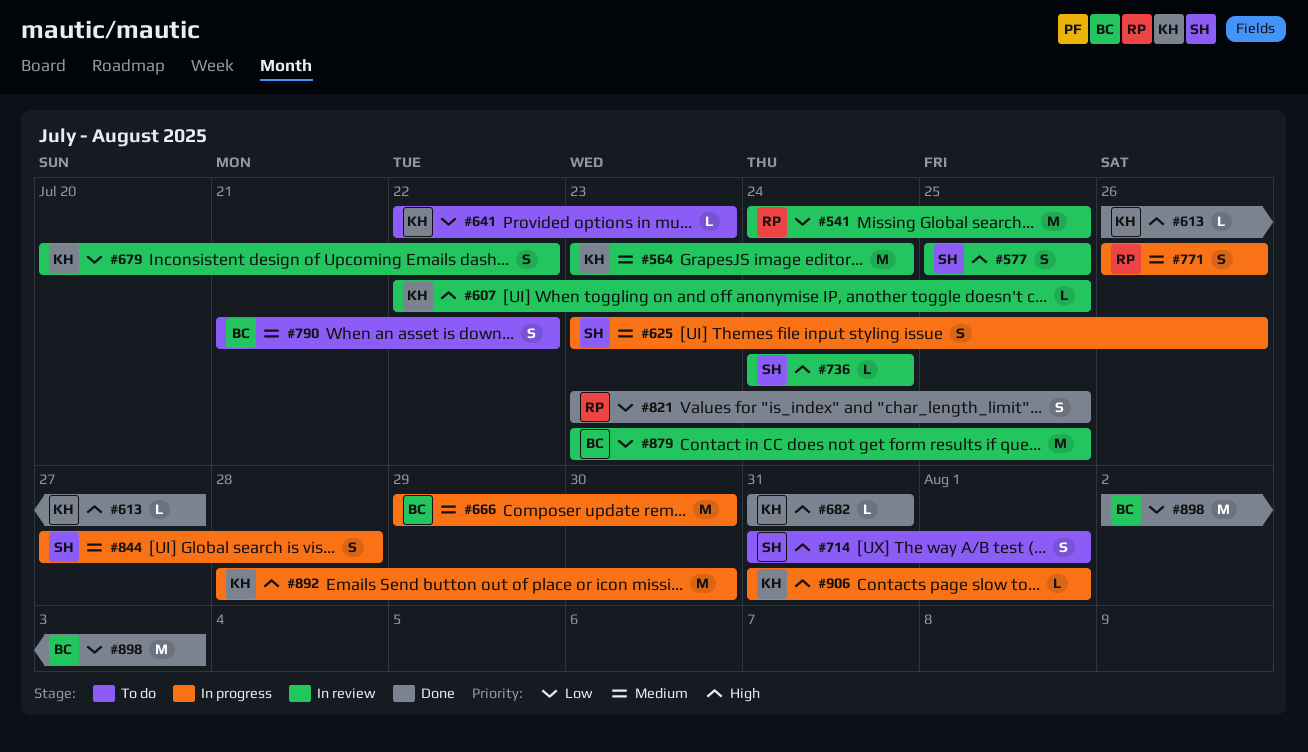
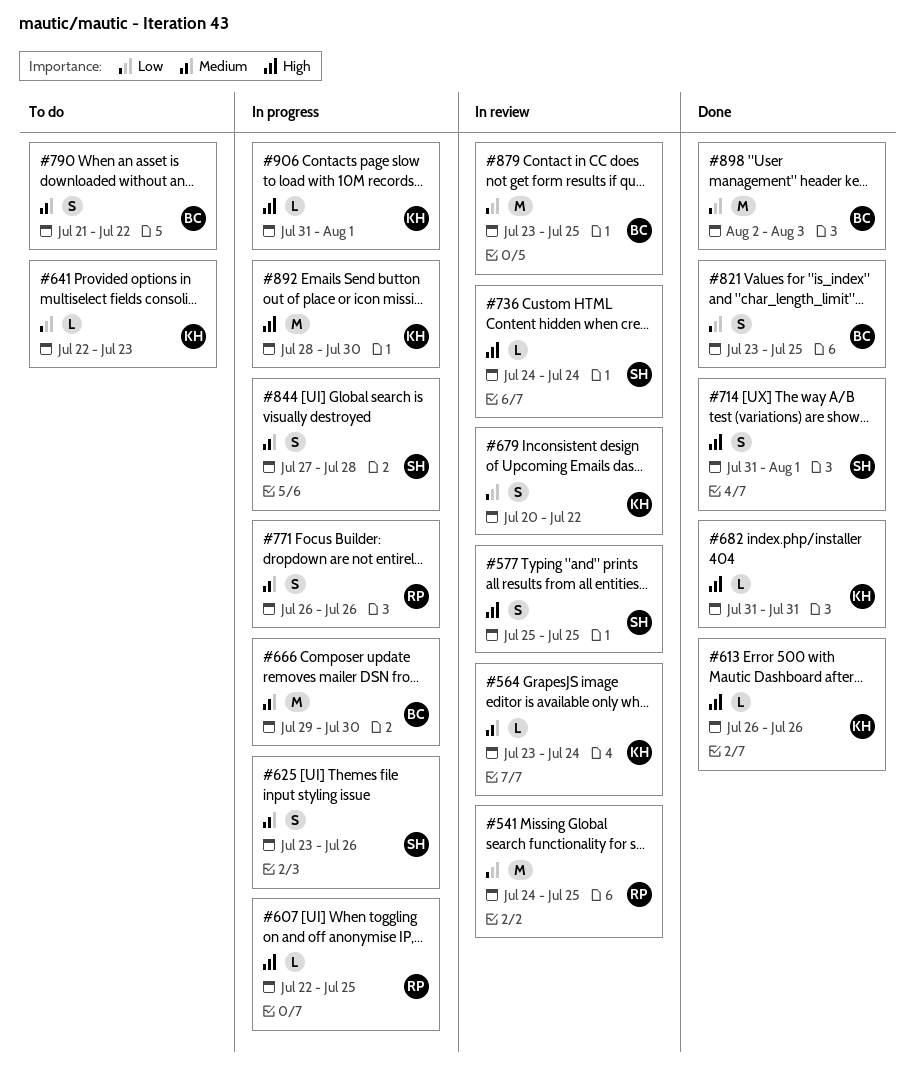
#564, estimate: M -> L
#607, status: In review -> In progress
#607, owner: KH -> RP
#613, due: Jul 27 -> Jul 26
#714, status: To do -> Done
#821, owner: RP -> BC

